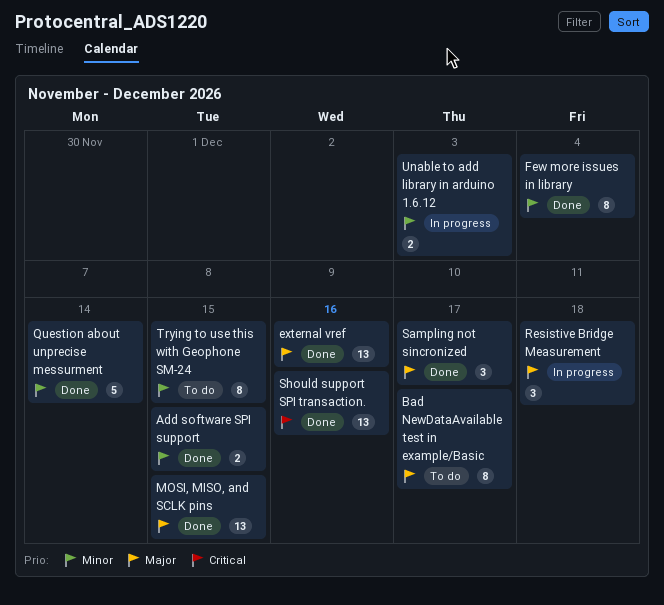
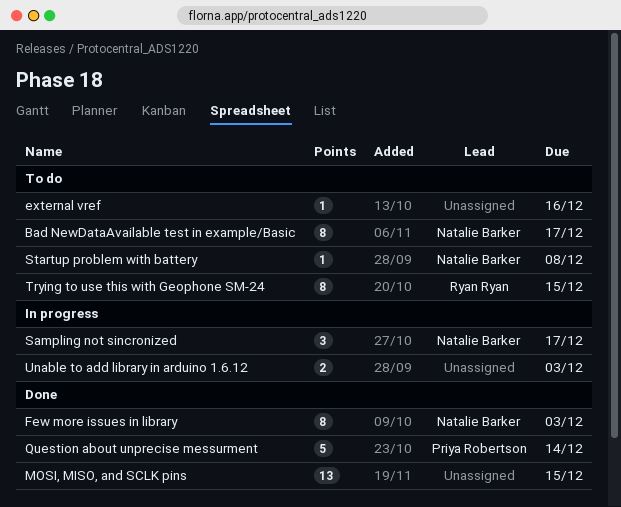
Add software SPI support: present -> none
external vref, status: Done -> To do
external vref, estimate: 13 -> 1
Few more issues in library, due: Dec 4 -> Dec 3
Resistive Bridge Measurement: present -> none
Sampling not sincronized, status: Done -> In progress
Should support SPI transaction.: present -> none
Startup problem with battery: none -> present

